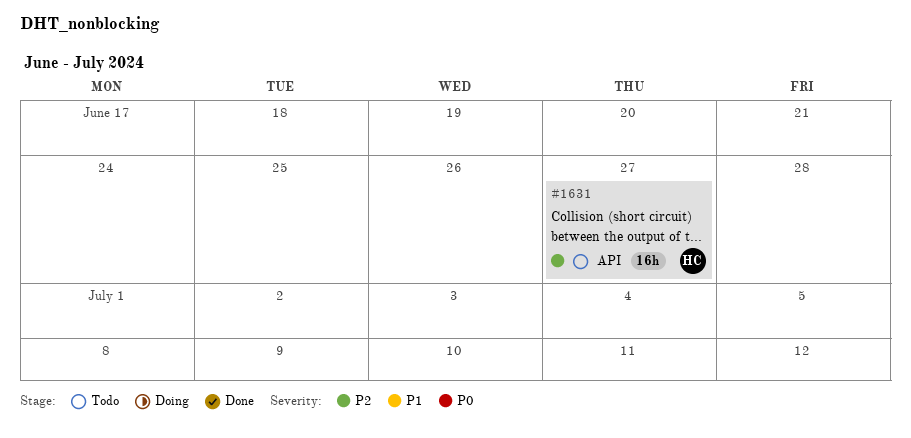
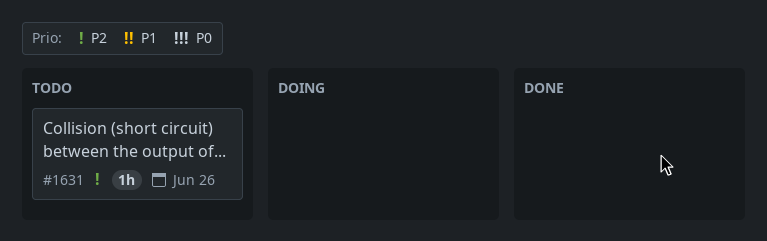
#1631, estimate: 16h -> 1h
#1631, due: Jun 27 -> Jun 26

